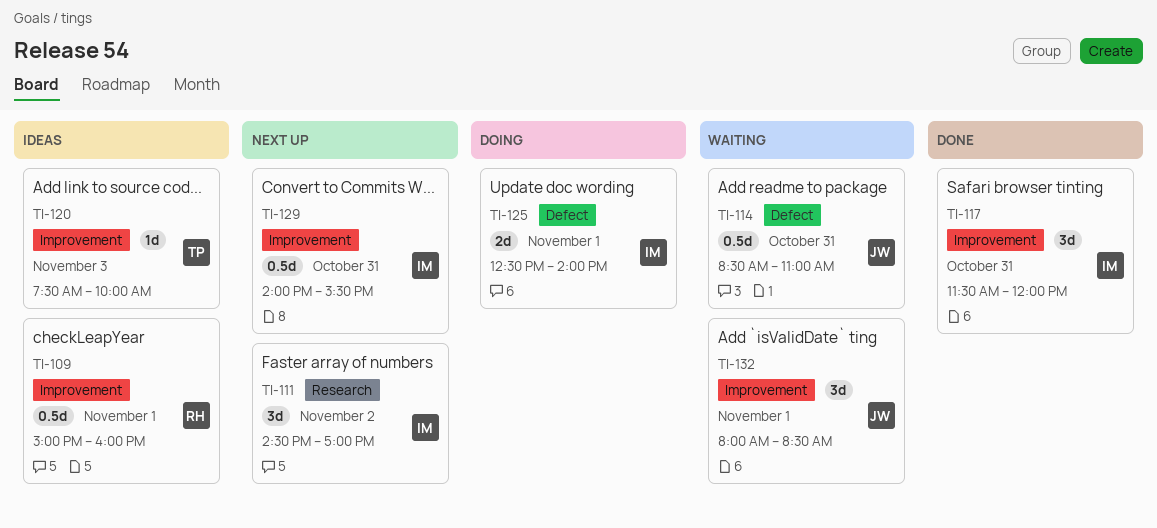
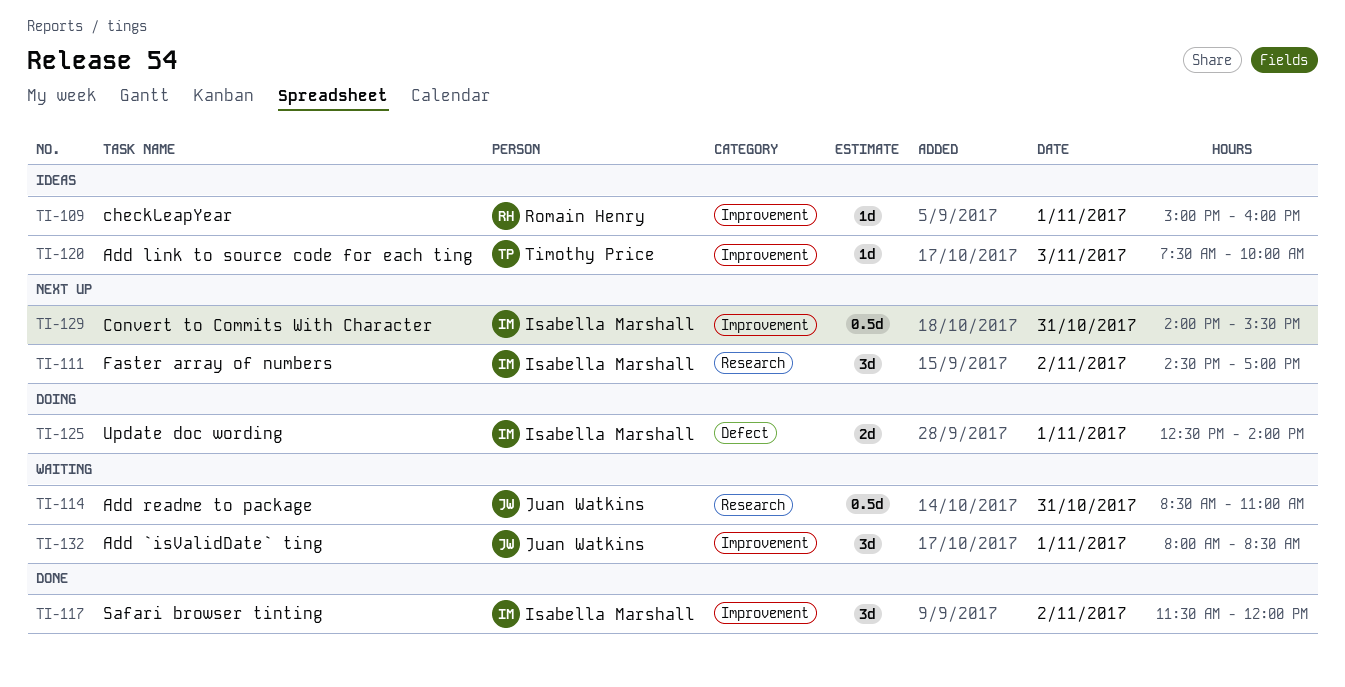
TI-109, estimate: 0.5d -> 1d
TI-114, label: Defect -> Research
TI-117, day: Oct 31 -> Nov 2

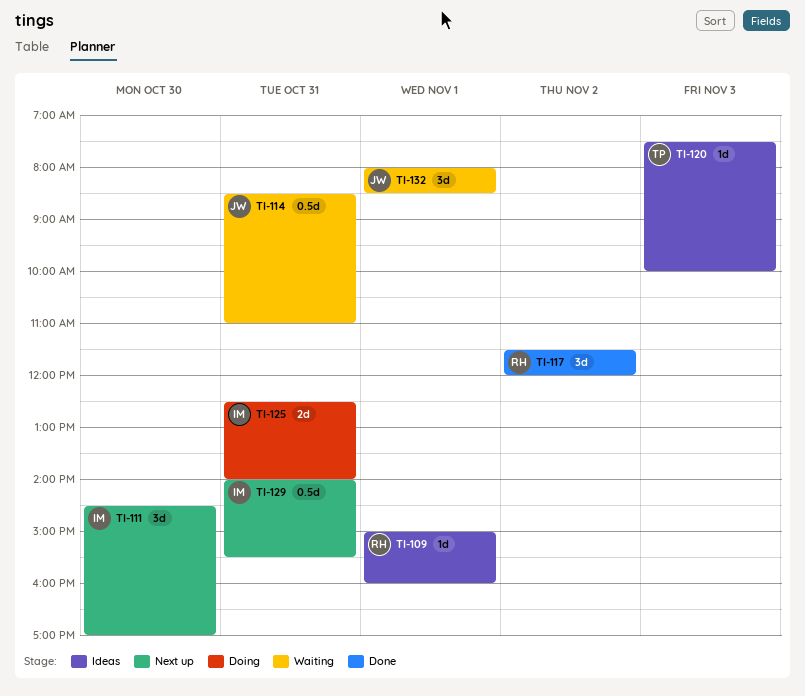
TI-111, day: Nov 2 -> Oct 30
TI-117, owner: Isabella Marshall -> Romain Henry
TI-125, day: Nov 1 -> Oct 31

